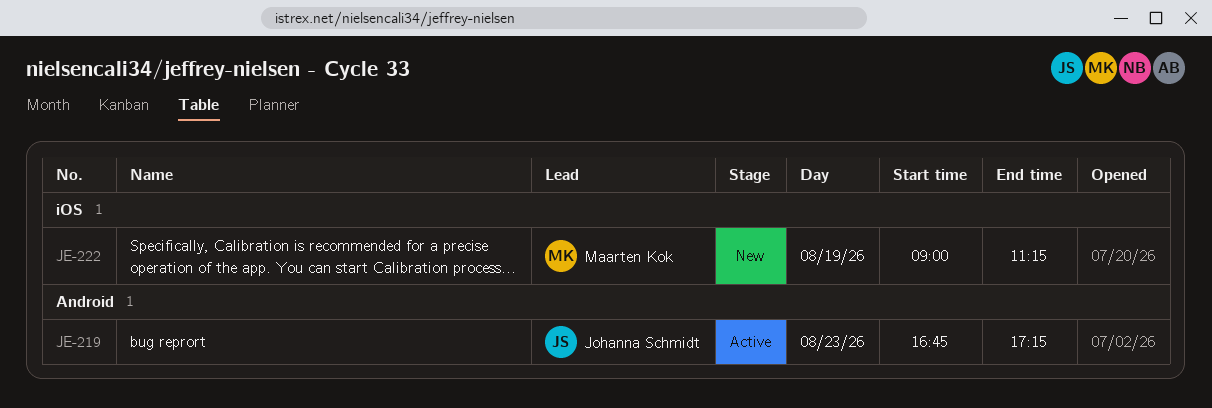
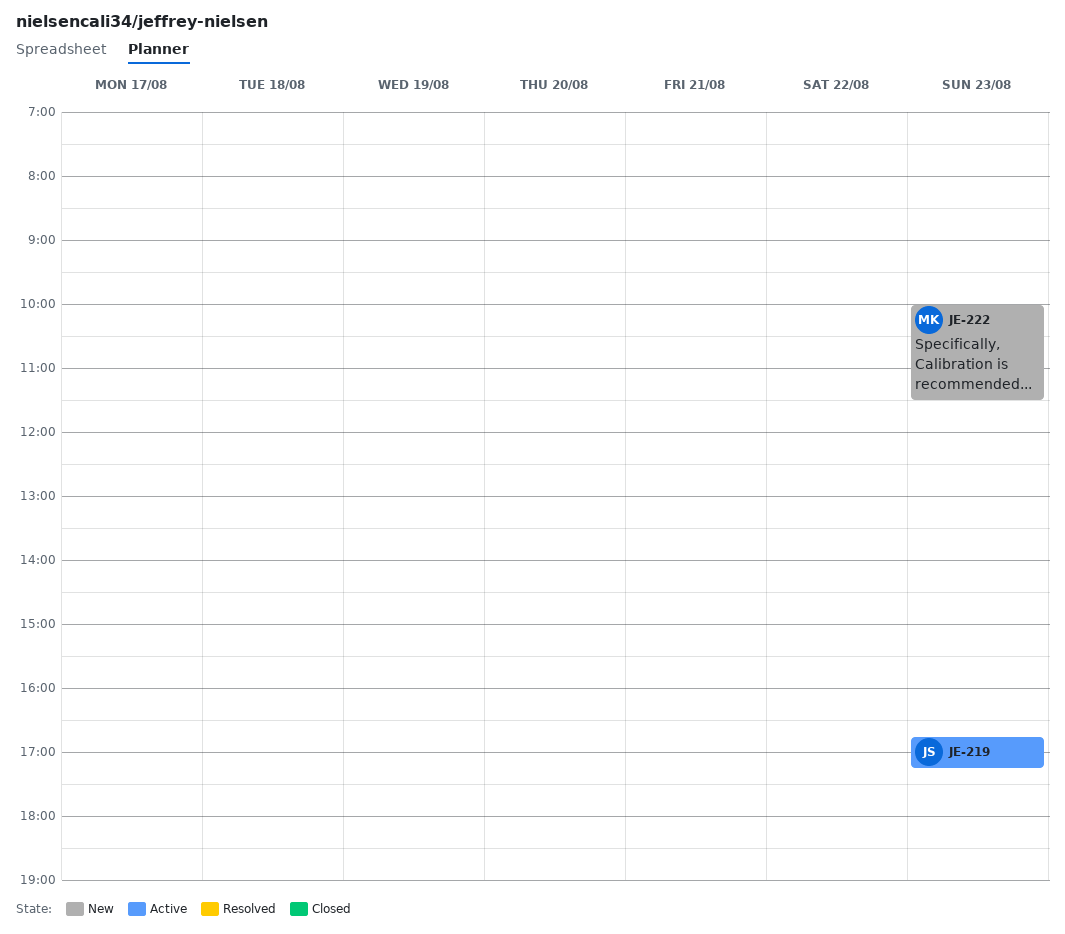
JE-222, day: Aug 19 -> Aug 23
JE-222, begins: 09:00 -> 10:00
JE-222, ends: 11:15 -> 11:30

